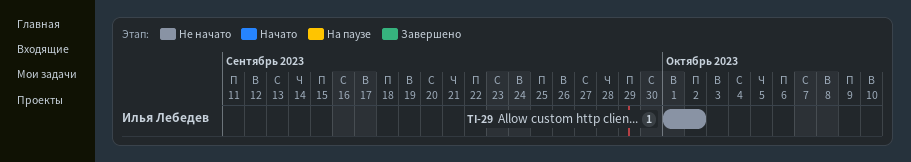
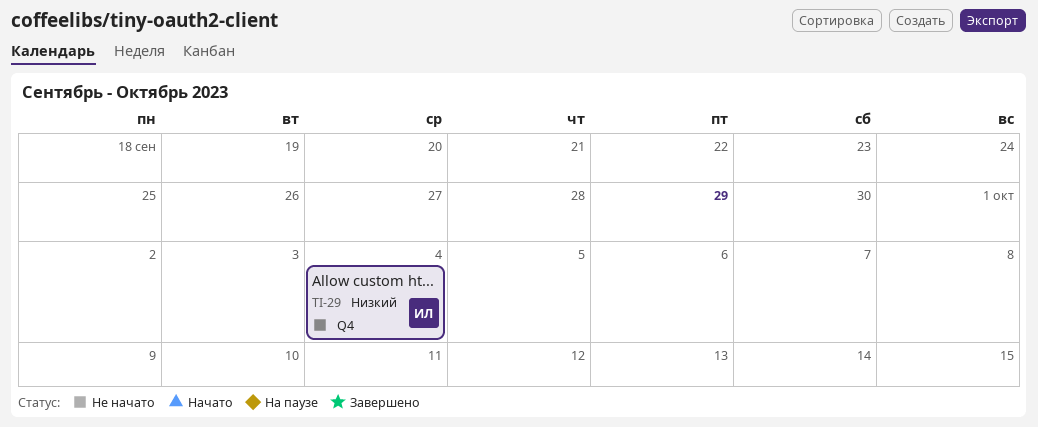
TI-29, due: Oct 2 -> Oct 4

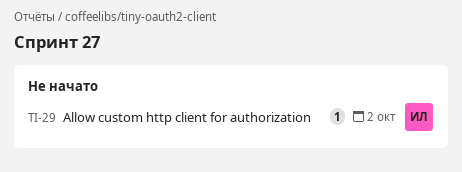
TI-29, due: Oct 4 -> Oct 2

